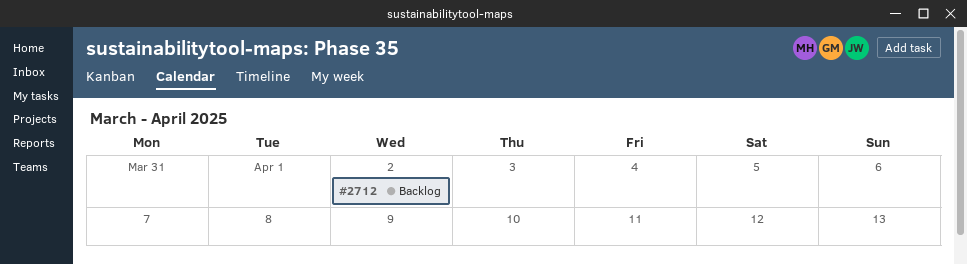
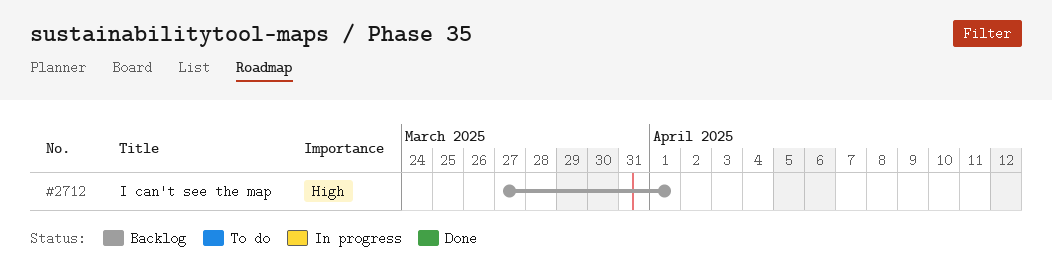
#2712, due: Apr 2 -> Apr 1

